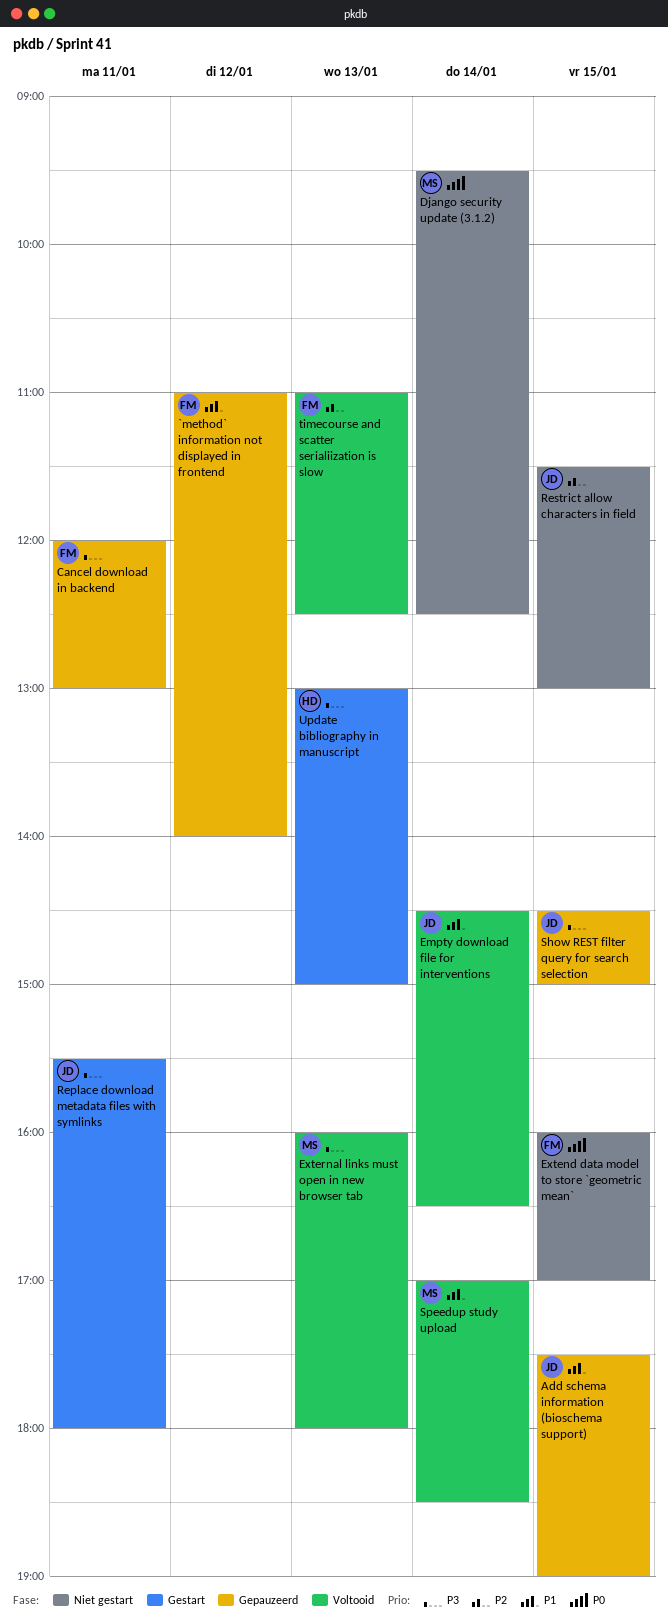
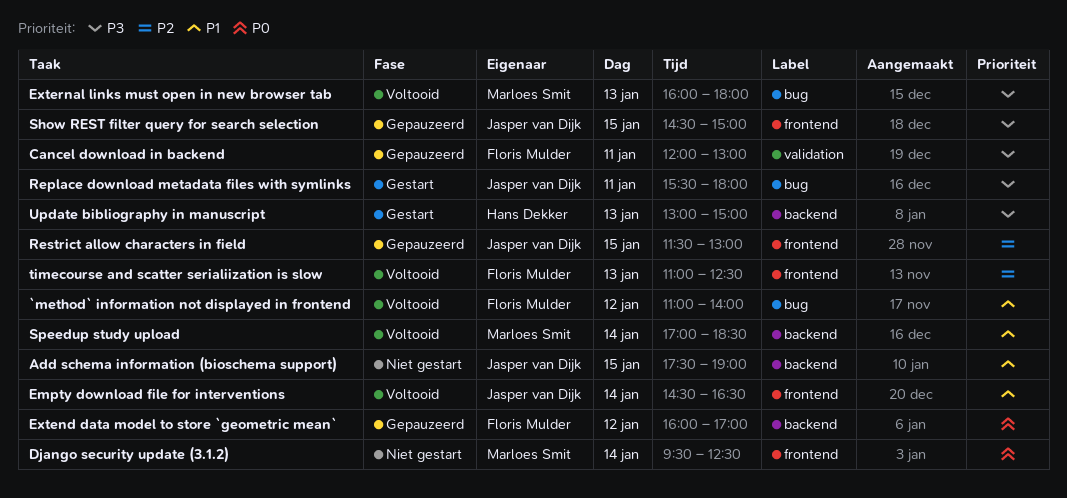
`method` information not displayed in frontend, status: Gepauzeerd -> Voltooid
Add schema information (bioschema support), status: Gepauzeerd -> Niet gestart
Extend data model to store `geometric mean`, status: Niet gestart -> Gepauzeerd
Extend data model to store `geometric mean`, day: Jan 15 -> Jan 12
Restrict allow characters in field, status: Niet gestart -> Gepauzeerd

